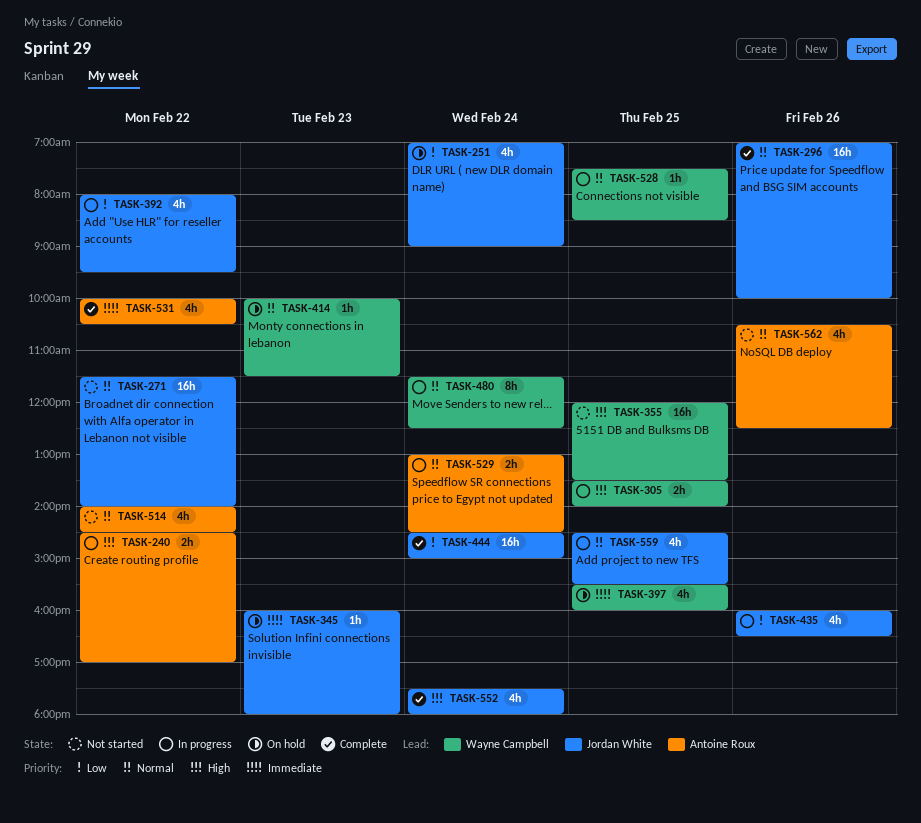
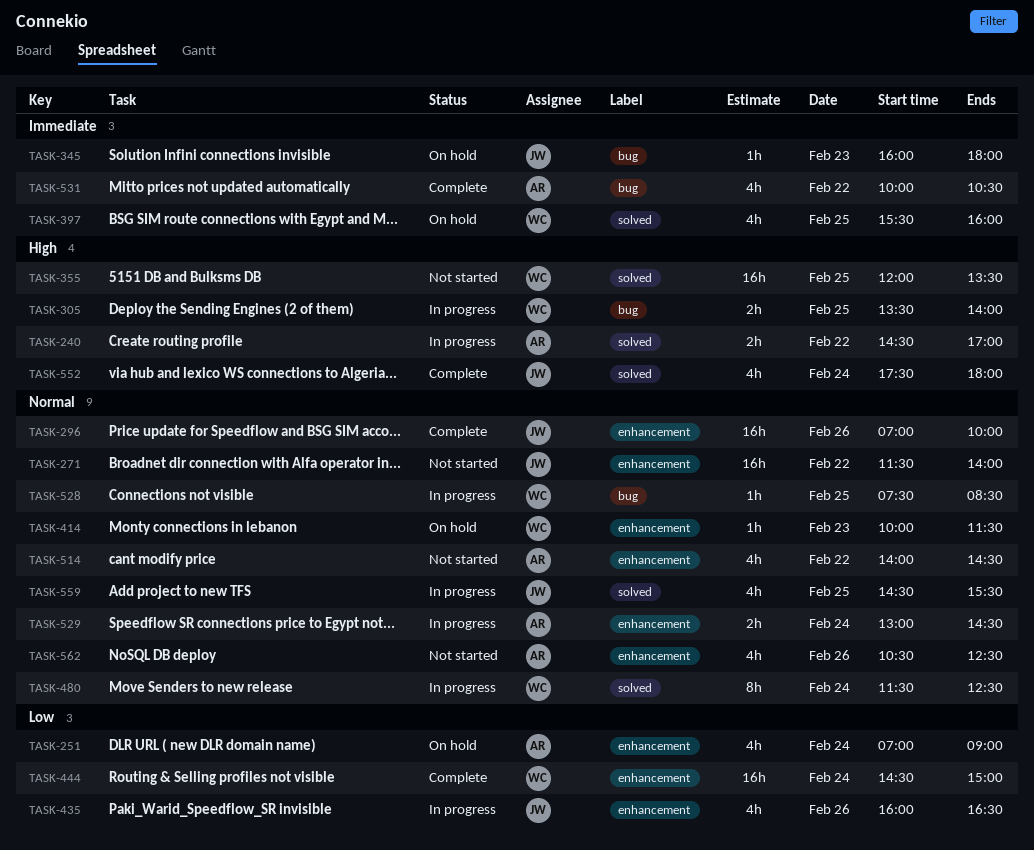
TASK-251, owner: Jordan White -> Antoine Roux
TASK-392: present -> none
TASK-444, owner: Jordan White -> Wayne Campbell

